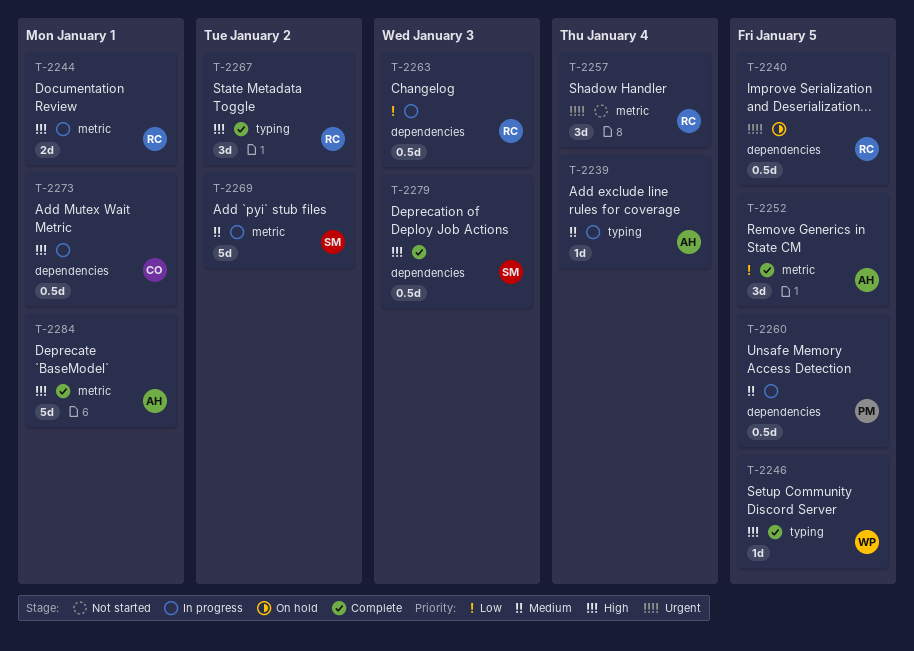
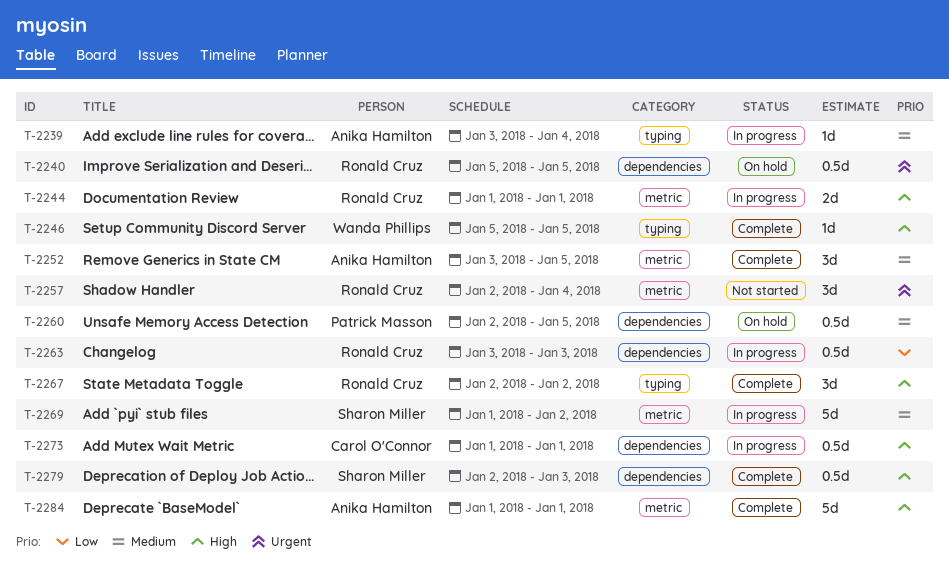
T-2252, priority: Low -> Medium
T-2260, status: In progress -> On hold

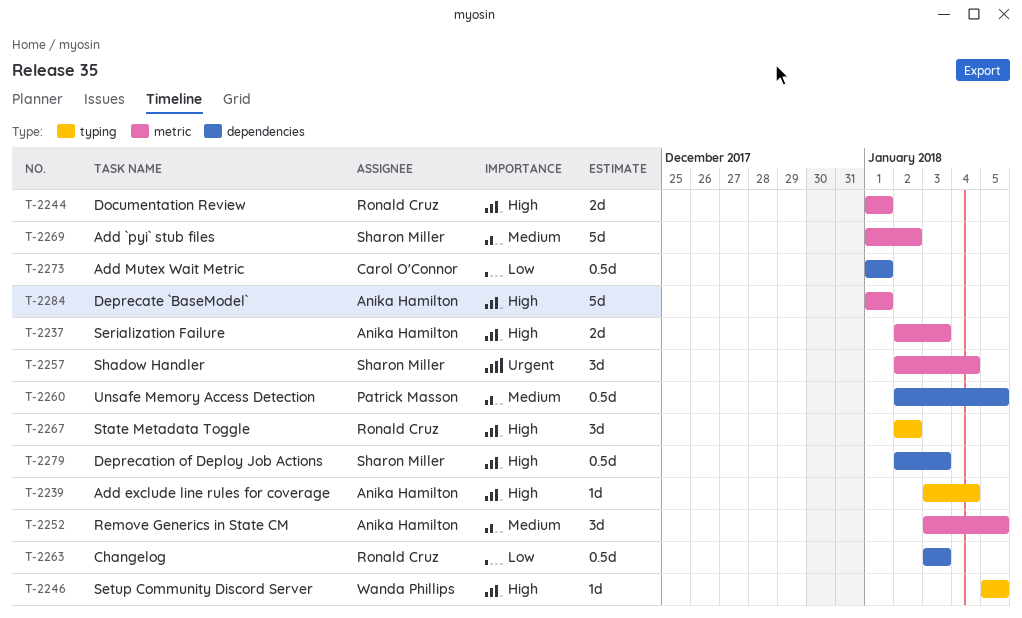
T-2237: none -> present
T-2239, priority: Medium -> High
T-2240: present -> none
T-2257, owner: Ronald Cruz -> Sharon Miller
T-2273, priority: High -> Low

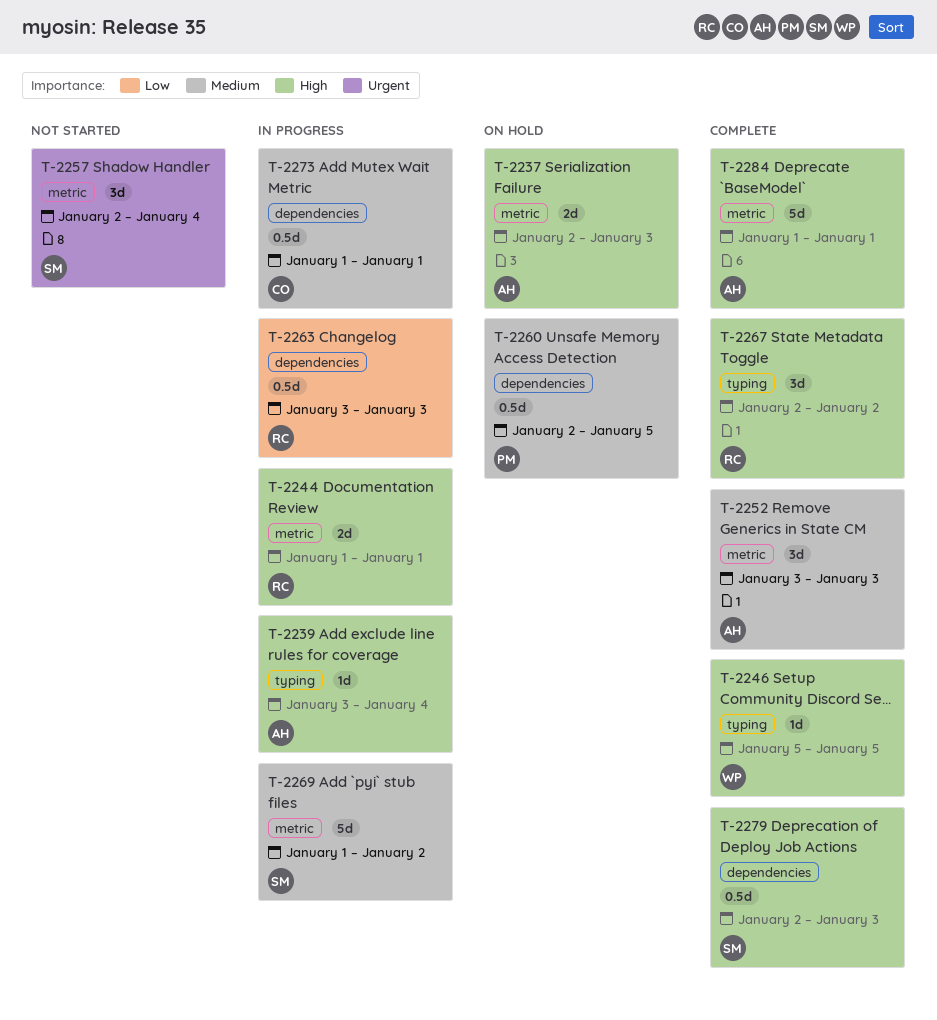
T-2252, due: Jan 5 -> Jan 3
T-2273, priority: Low -> Medium

